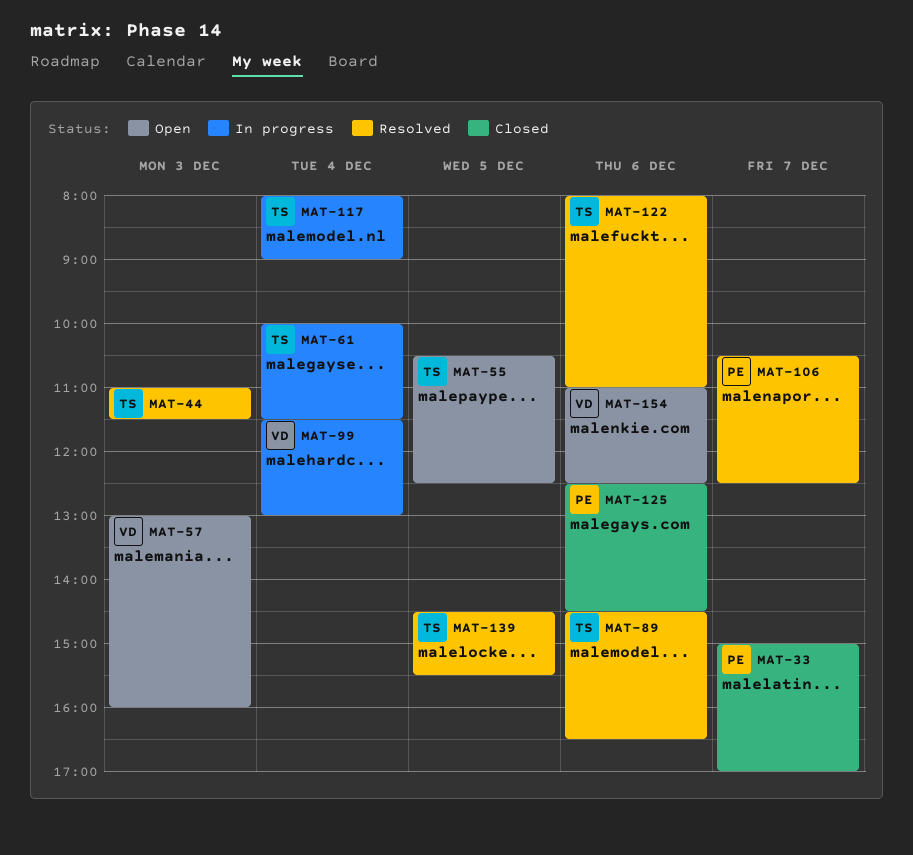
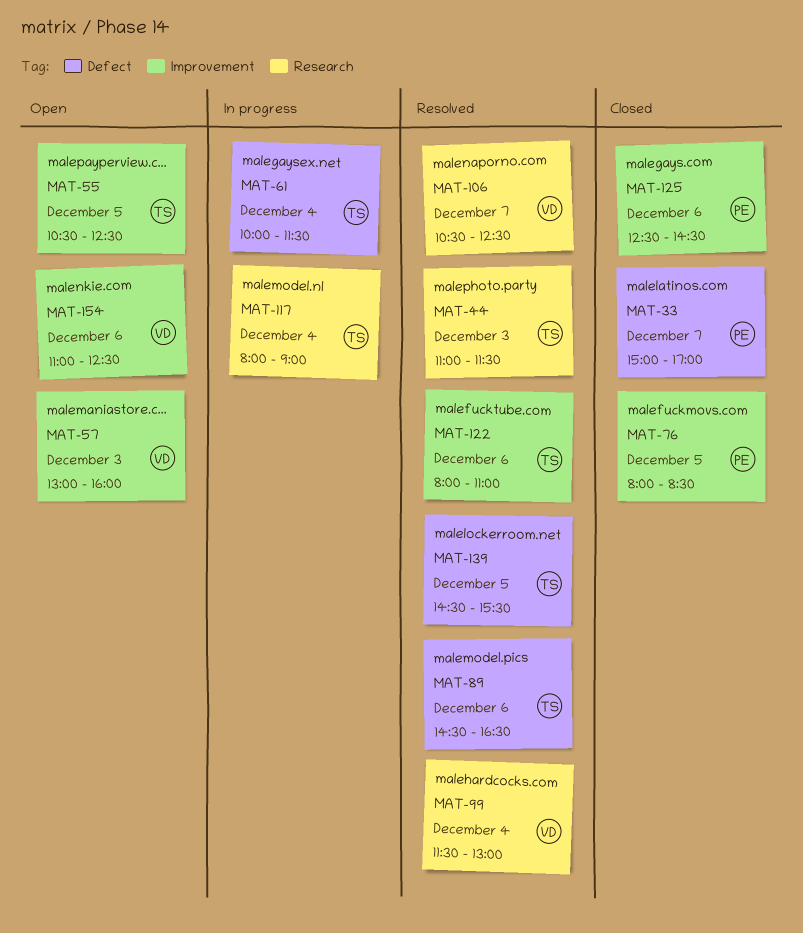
MAT-76: none -> present
MAT-99, status: In progress -> Resolved
MAT-106, owner: PE -> VD

